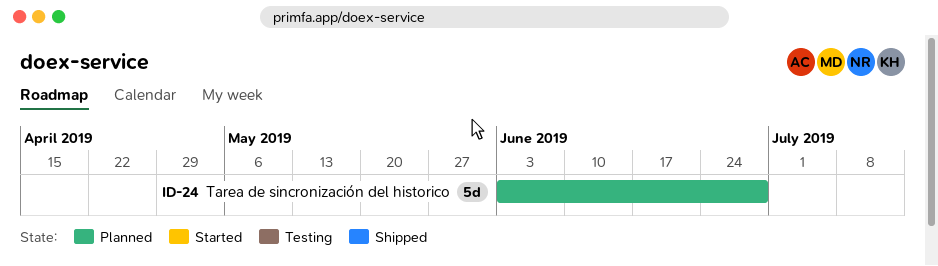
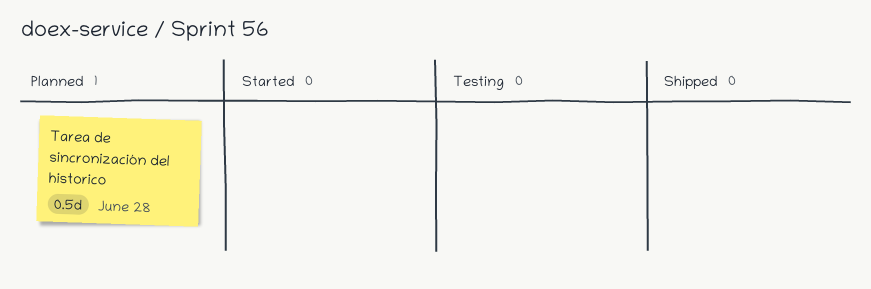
Tarea de sincronización del historico, estimate: 5d -> 0.5d

